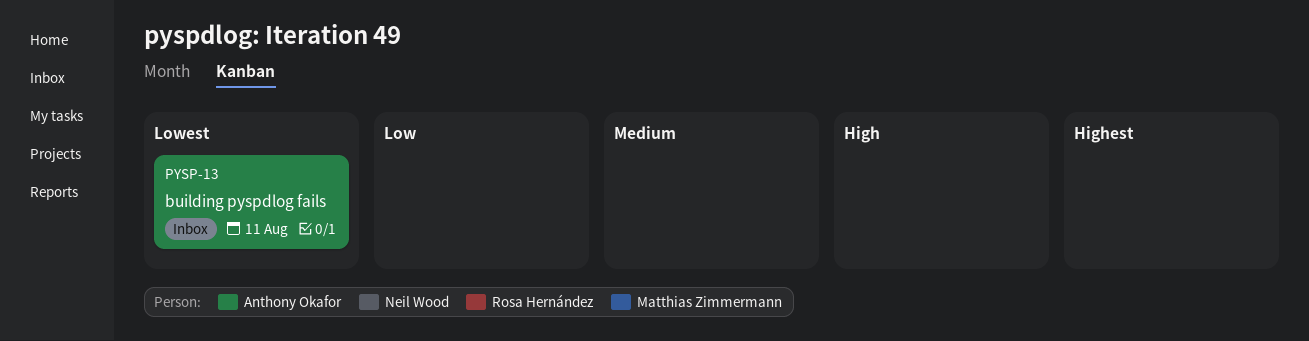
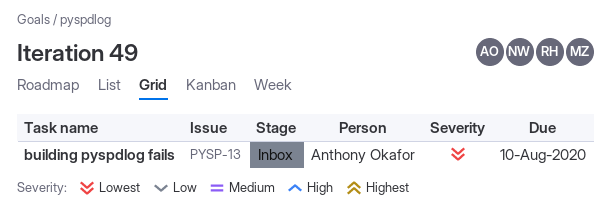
PYSP-13, due: Aug 11 -> Aug 10

